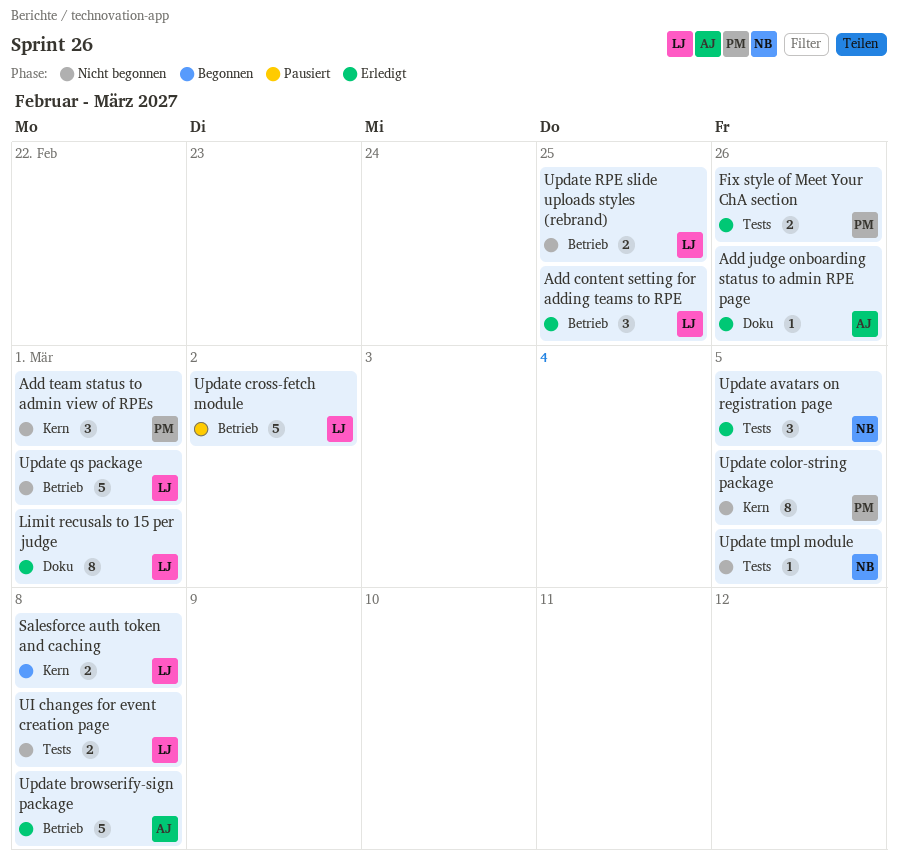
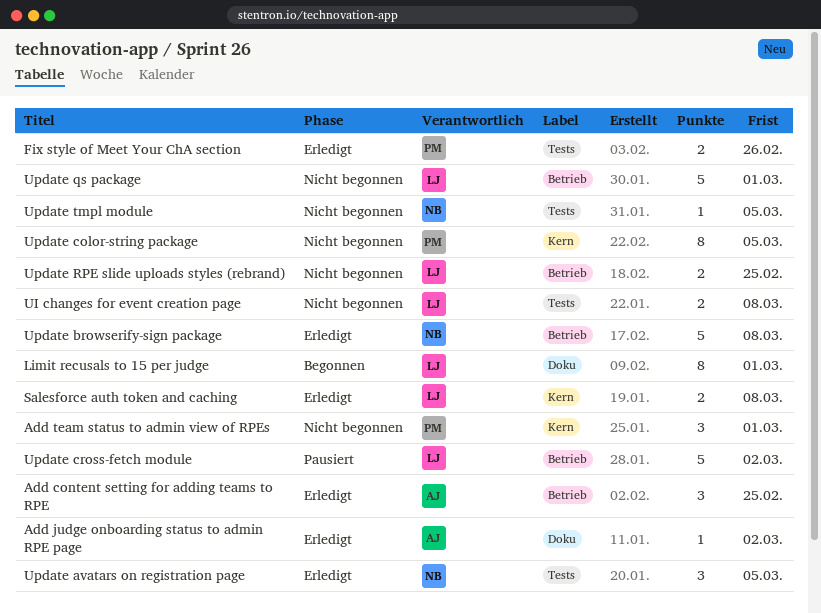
Add content setting for adding teams to RPE, owner: LJ -> AJ
Add judge onboarding status to admin RPE page, due: Feb 26 -> Mar 2
Limit recusals to 15 per judge, status: Erledigt -> Begonnen
Salesforce auth token and caching, status: Begonnen -> Erledigt
Update browserify-sign package, owner: AJ -> NB

